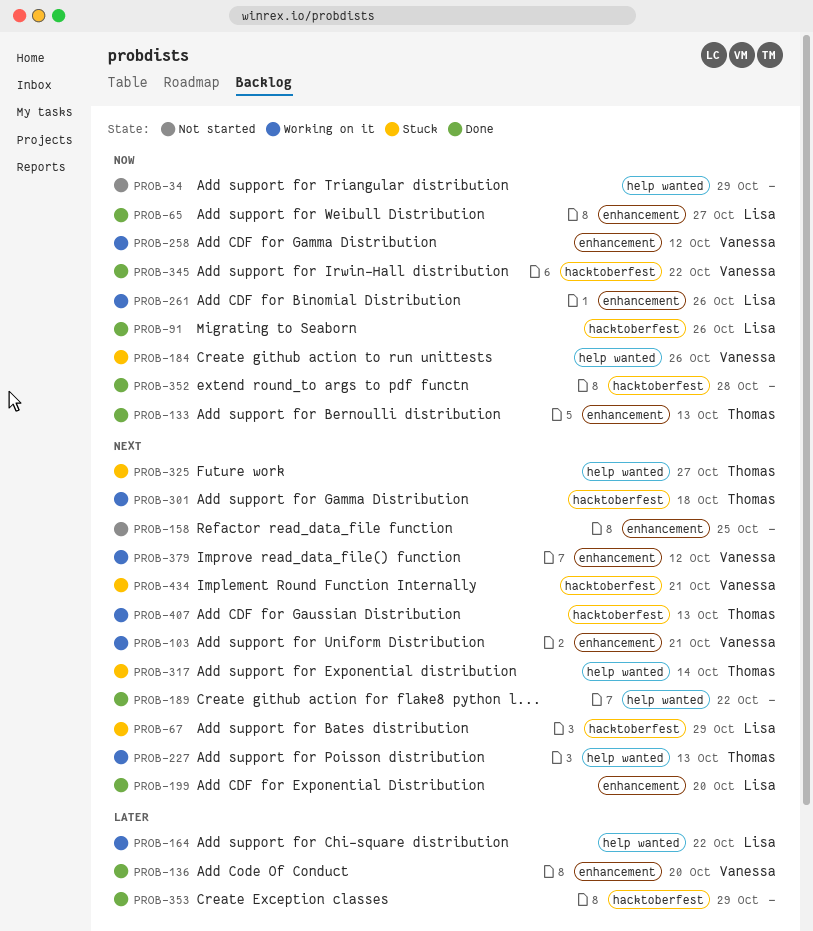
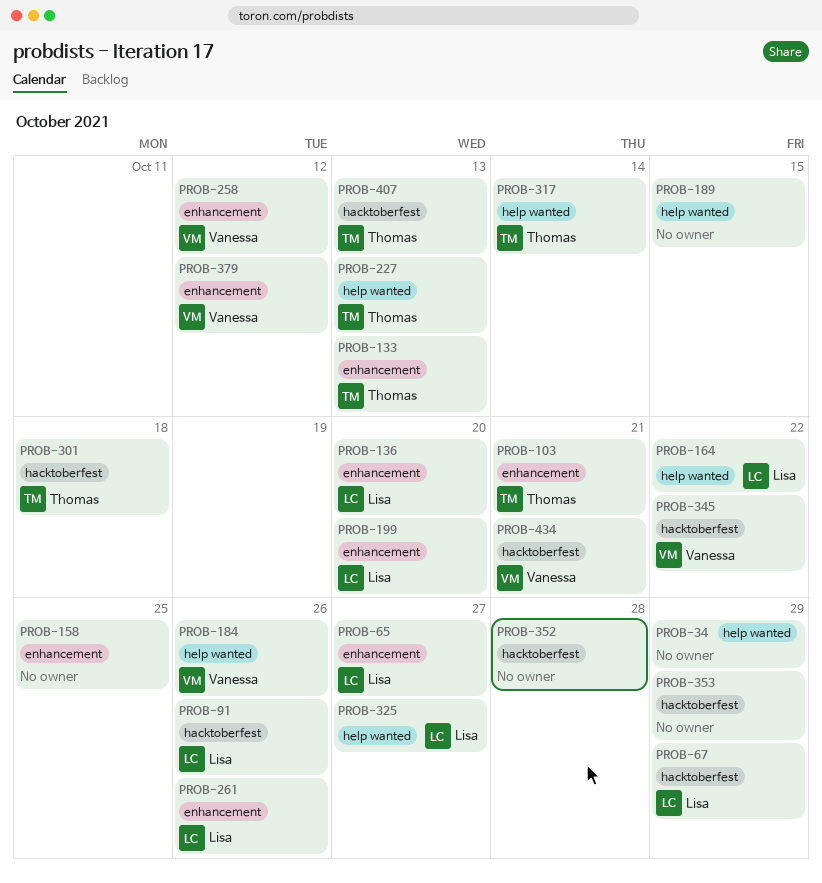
PROB-103, owner: Vanessa -> Thomas
PROB-136, owner: Vanessa -> Lisa
PROB-189, due: Oct 22 -> Oct 15
PROB-325, owner: Thomas -> Lisa

